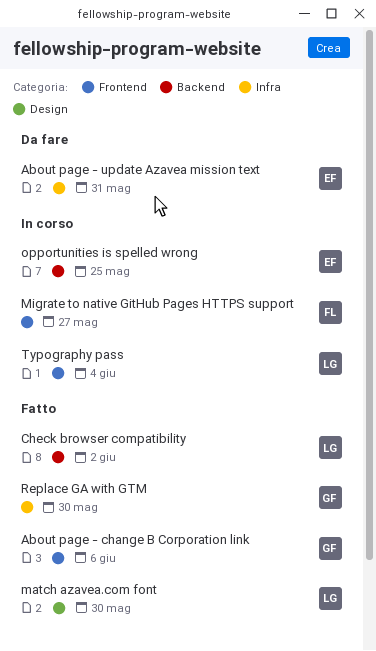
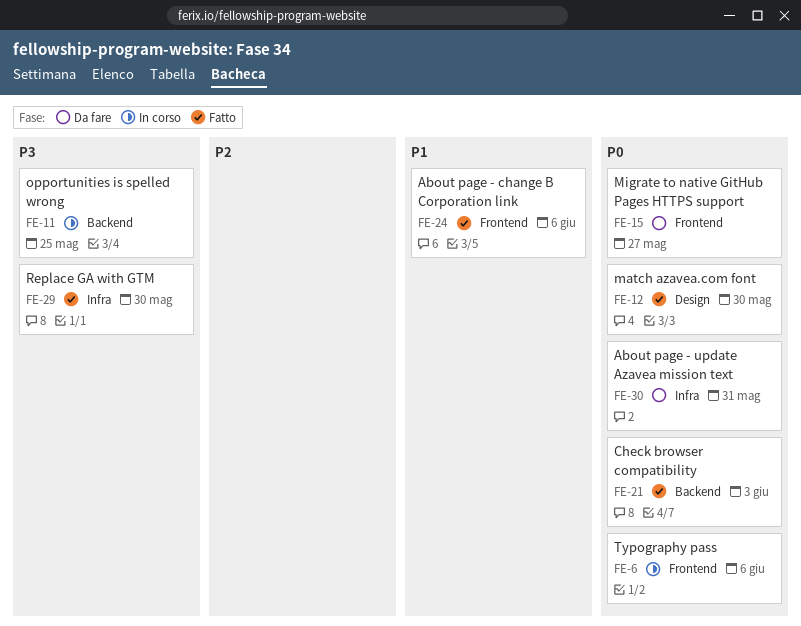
Check browser compatibility, due: Jun 2 -> Jun 3
Migrate to native GitHub Pages HTTPS support, status: In corso -> Da fare
Typography pass, due: Jun 4 -> Jun 6

